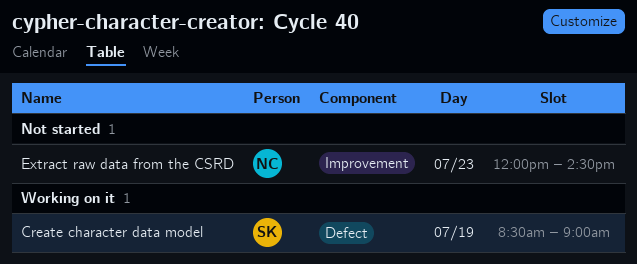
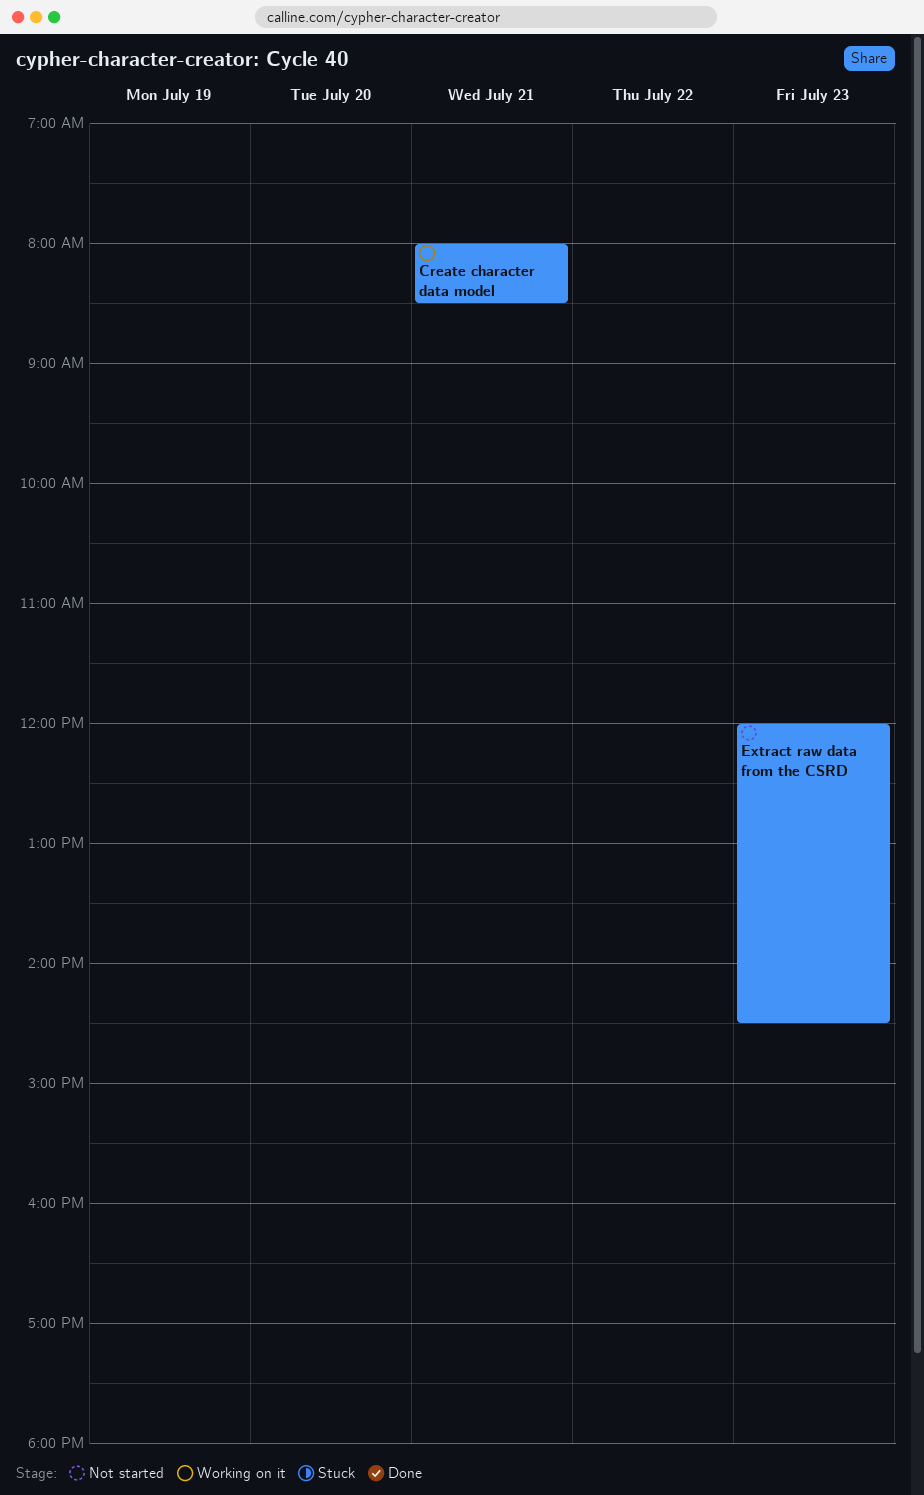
Create character data model, day: Jul 19 -> Jul 21
Create character data model, begins: 08:30 -> 08:00
Create character data model, ends: 09:00 -> 08:30

